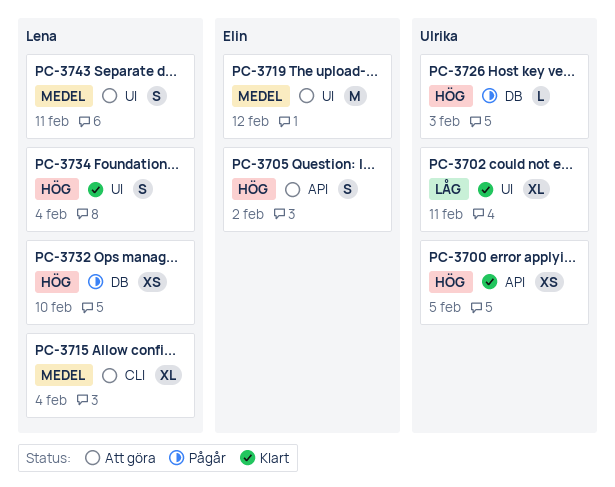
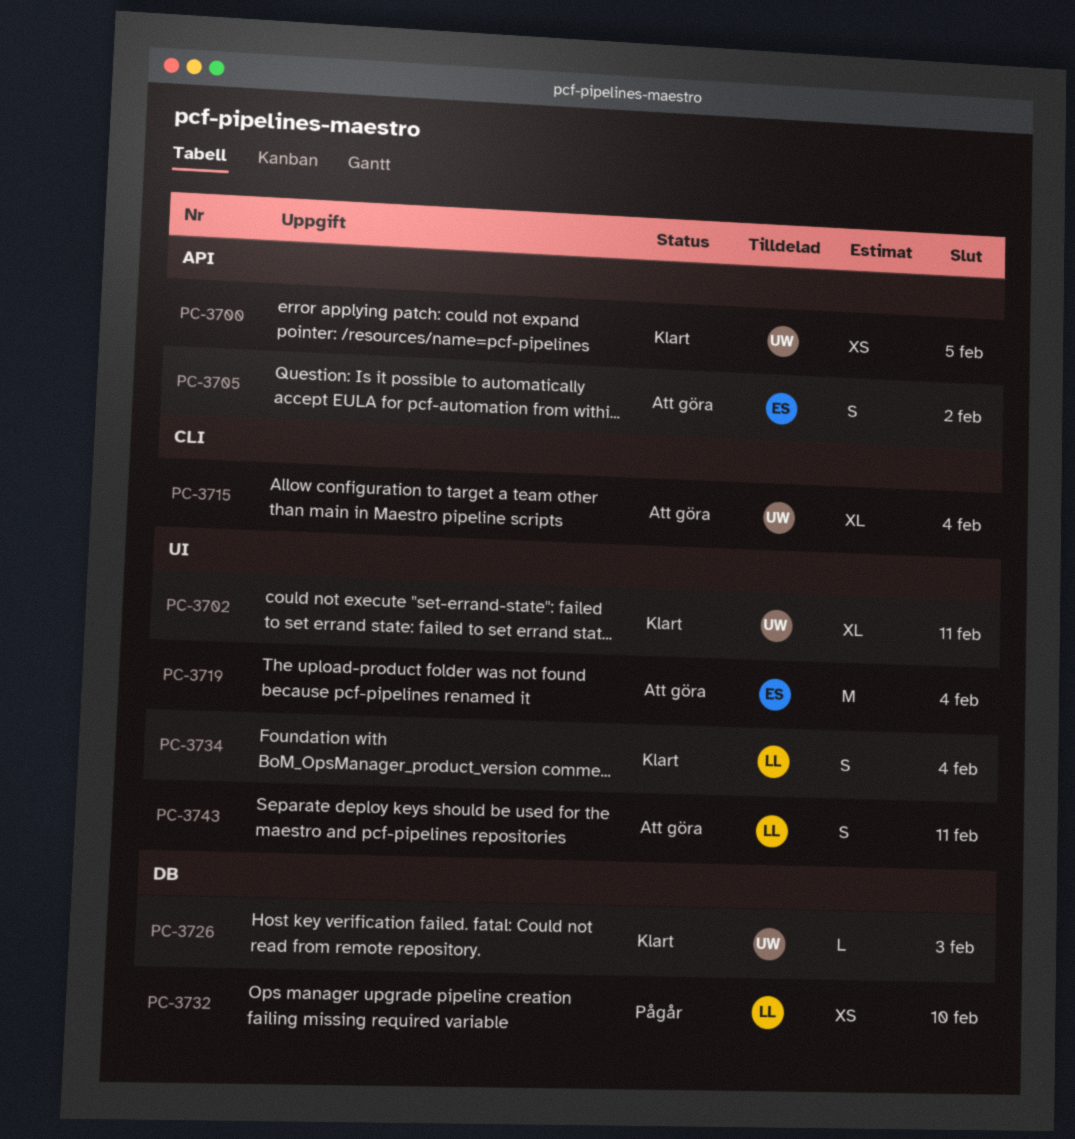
PC-3715, owner: Lena -> Ulrika
PC-3719, due: Feb 12 -> Feb 4
PC-3726, status: Pågår -> Klart

